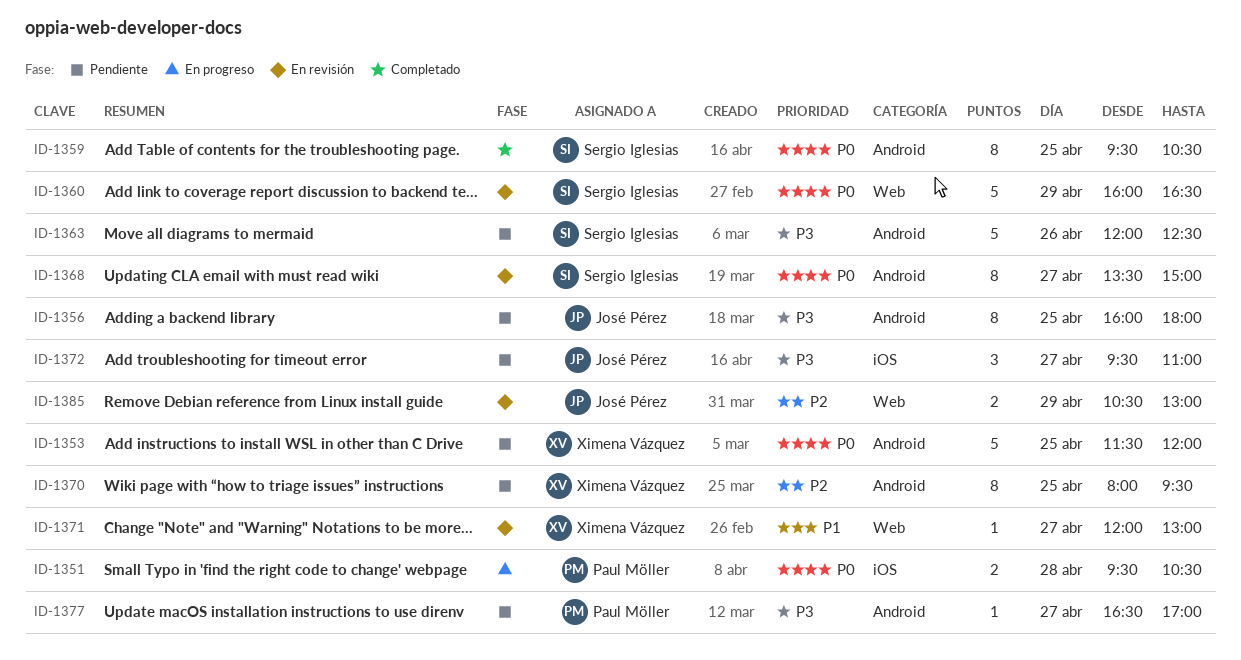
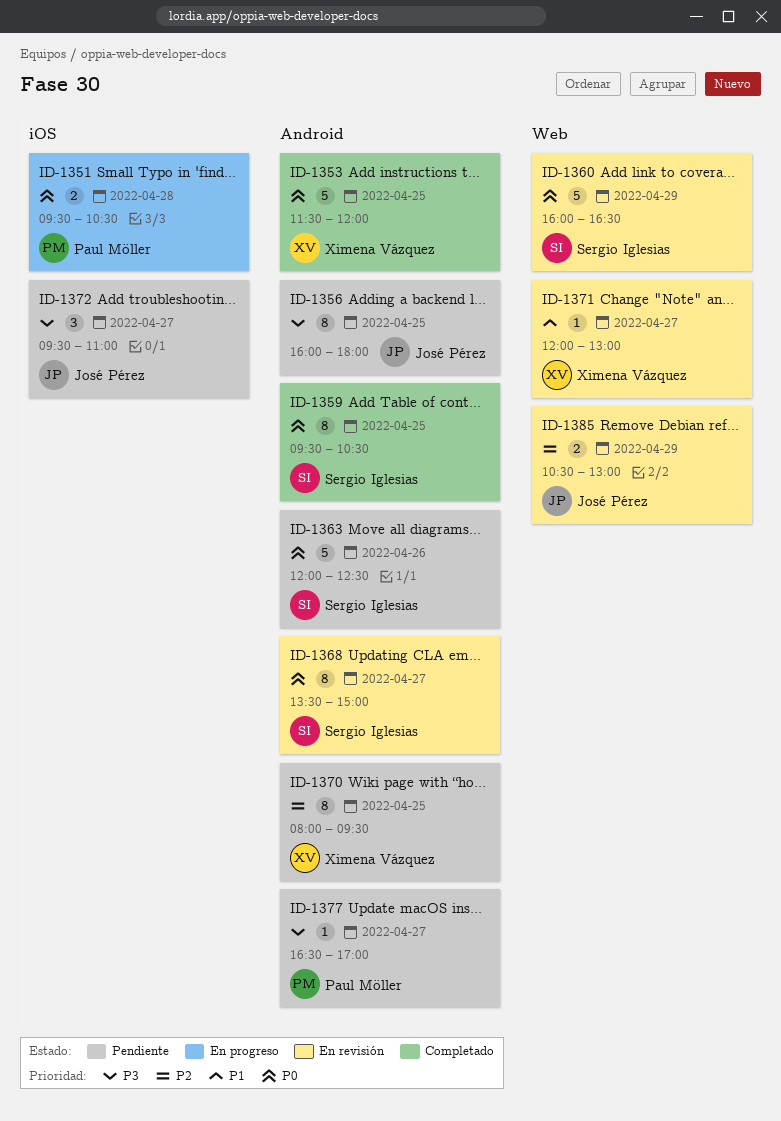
ID-1353, status: Pendiente -> Completado
ID-1363, priority: P3 -> P0

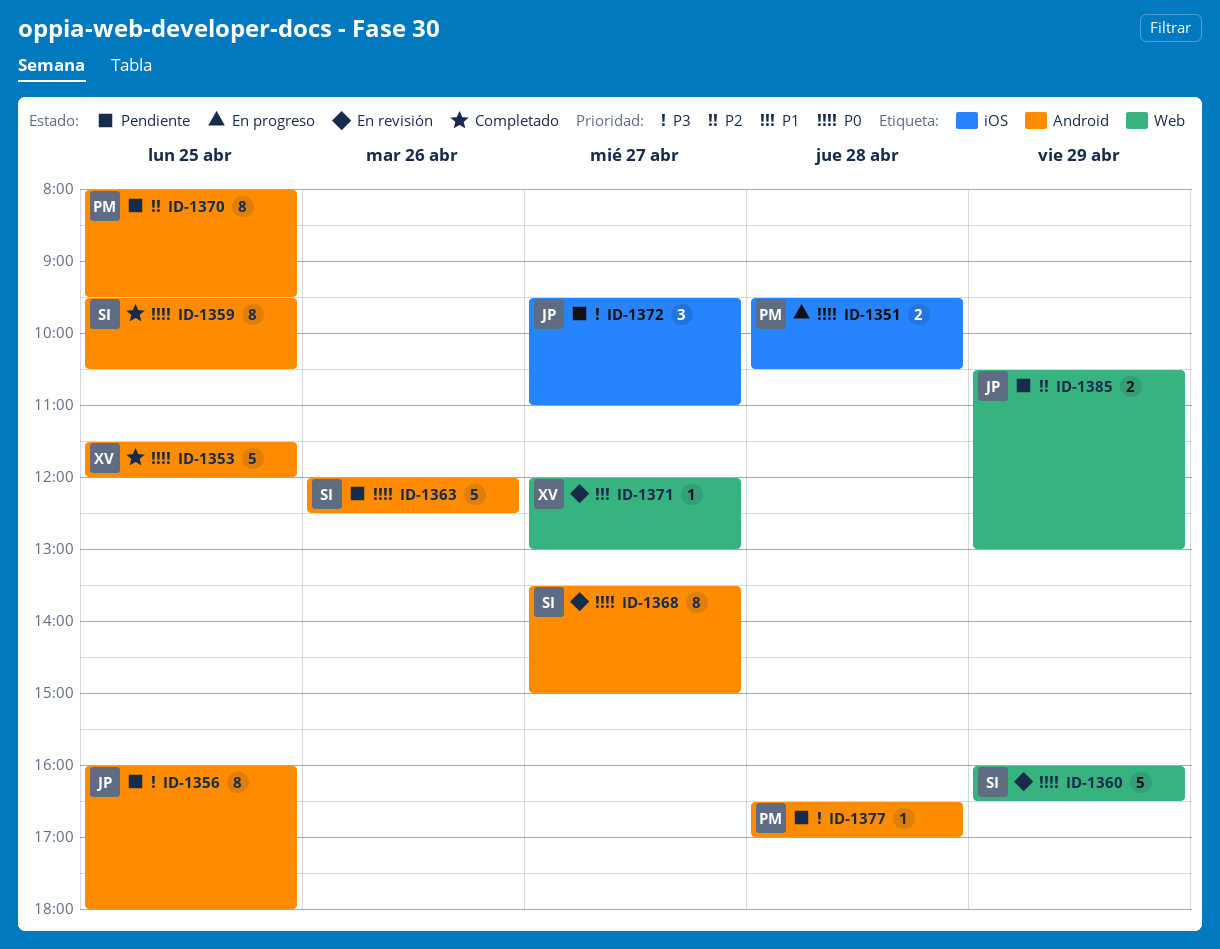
ID-1370, owner: Ximena Vázquez -> Paul Möller
ID-1377, day: Apr 27 -> Apr 28
ID-1385, status: En revisión -> Pendiente

